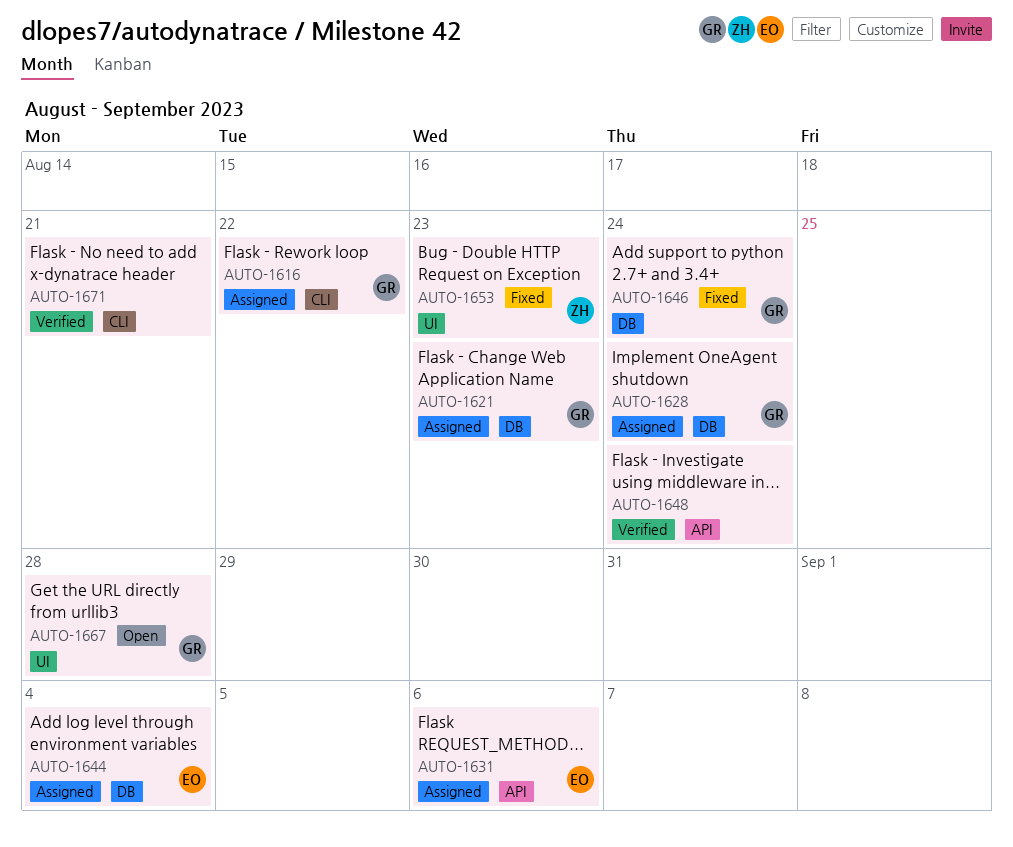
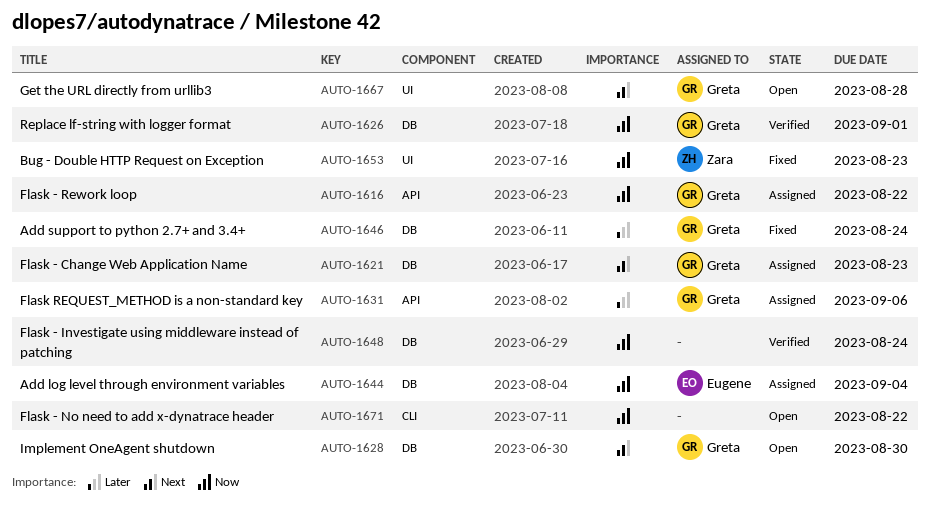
AUTO-1616, label: CLI -> API
AUTO-1626: none -> present
AUTO-1628, status: Assigned -> Open
AUTO-1628, due: Aug 24 -> Aug 30
AUTO-1631, owner: Eugene -> Greta
AUTO-1648, label: API -> DB
AUTO-1671, status: Verified -> Open
AUTO-1671, due: Aug 21 -> Aug 22

